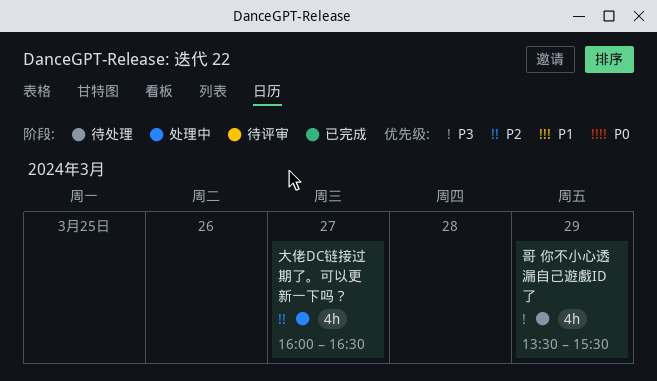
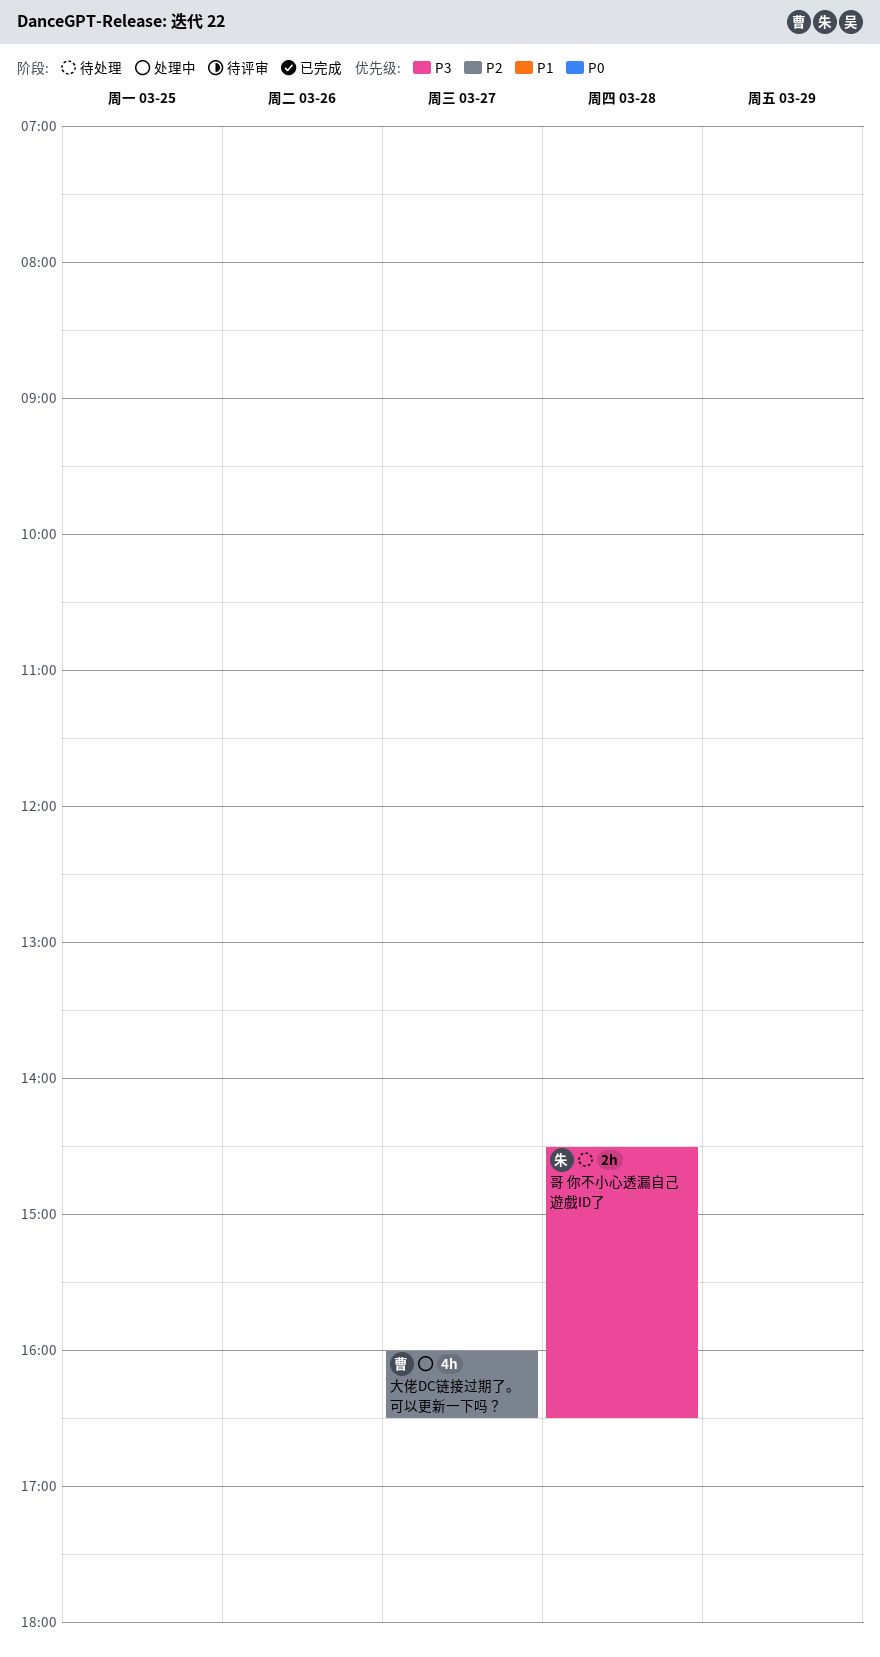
哥 你不小心透漏自己遊戲ID了, estimate: 4h -> 2h
哥 你不小心透漏自己遊戲ID了, day: Mar 29 -> Mar 28
哥 你不小心透漏自己遊戲ID了, begins: 13:30 -> 14:30
哥 你不小心透漏自己遊戲ID了, ends: 15:30 -> 16:30

